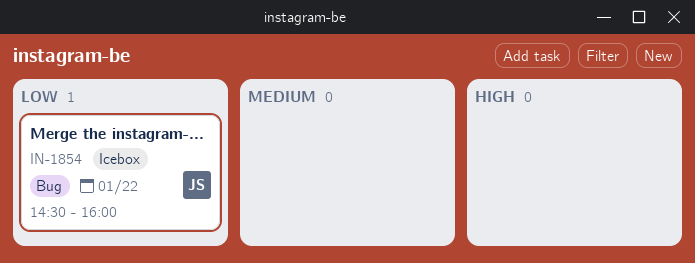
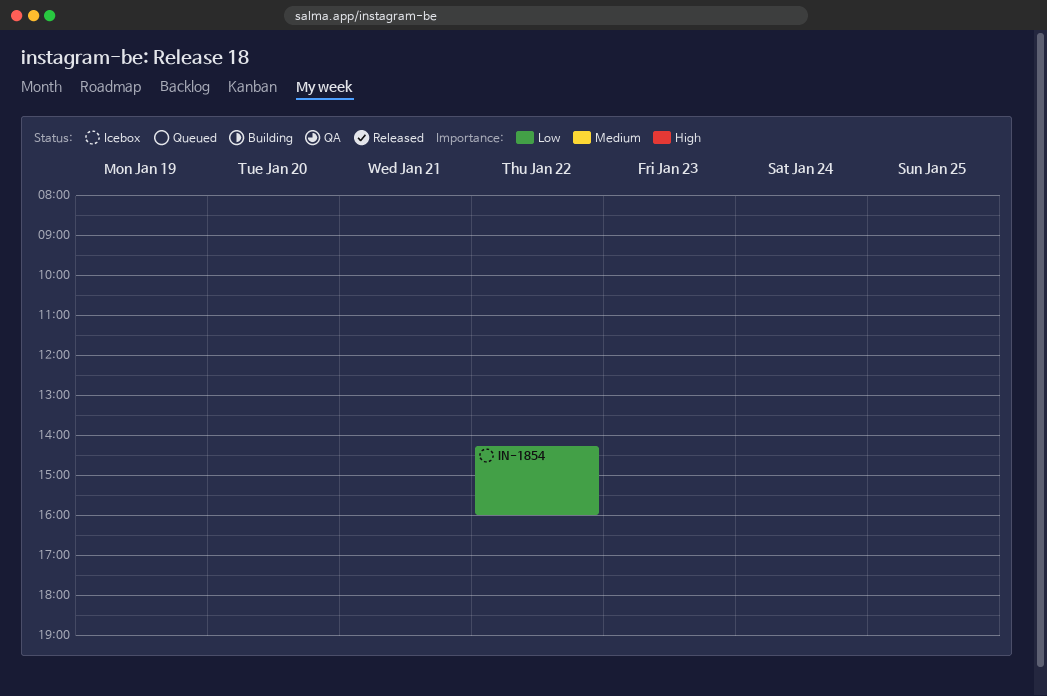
IN-1854, begins: 14:30 -> 14:15

